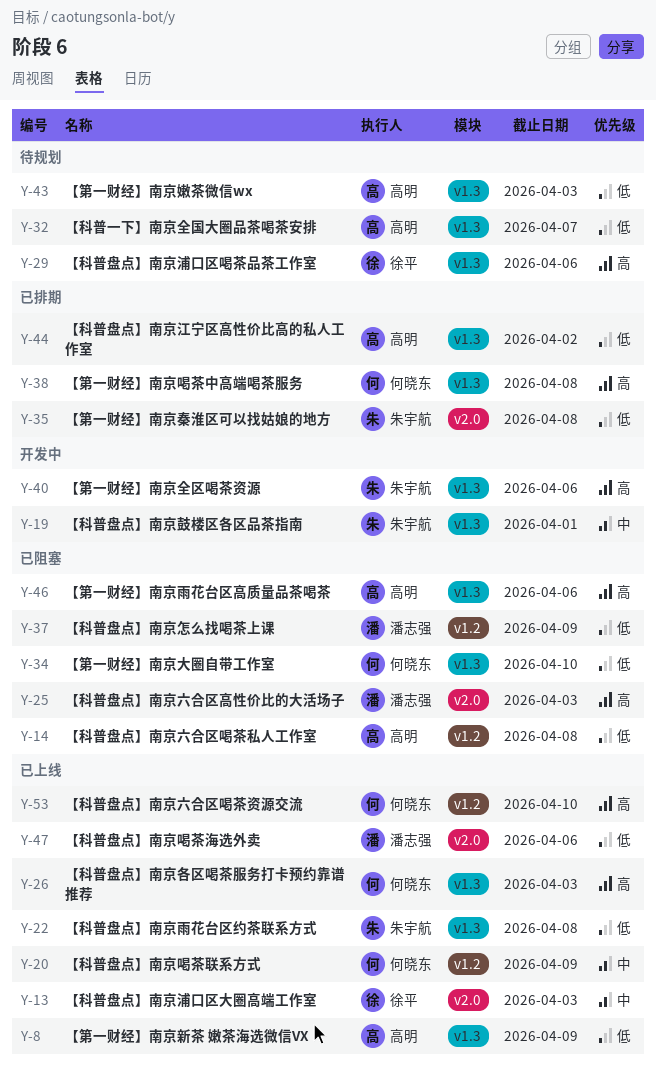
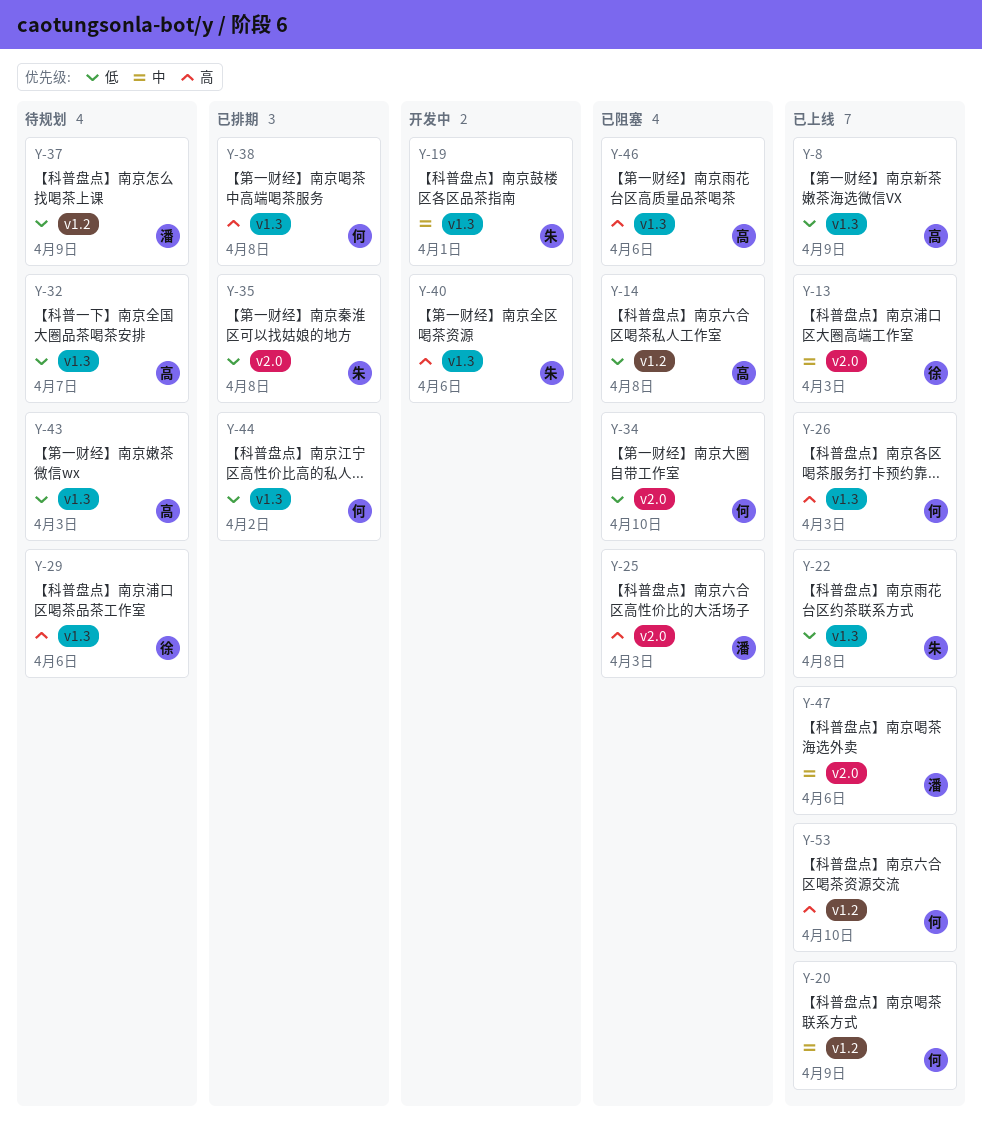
Y-34, label: v1.3 -> v2.0
Y-37, status: 已阻塞 -> 待规划
Y-44, owner: 高明 -> 何晓东
Y-47, priority: 低 -> 中

